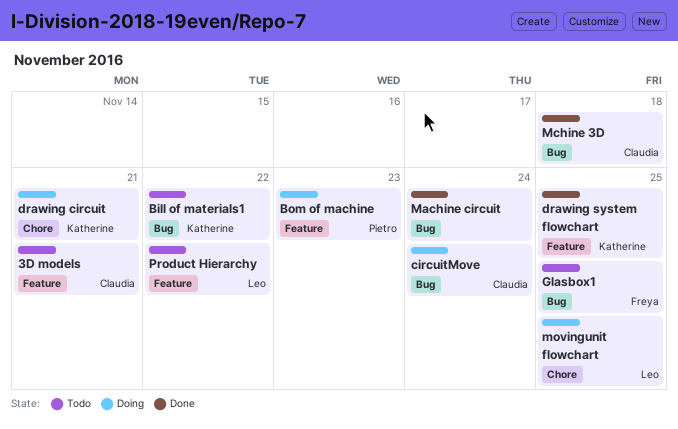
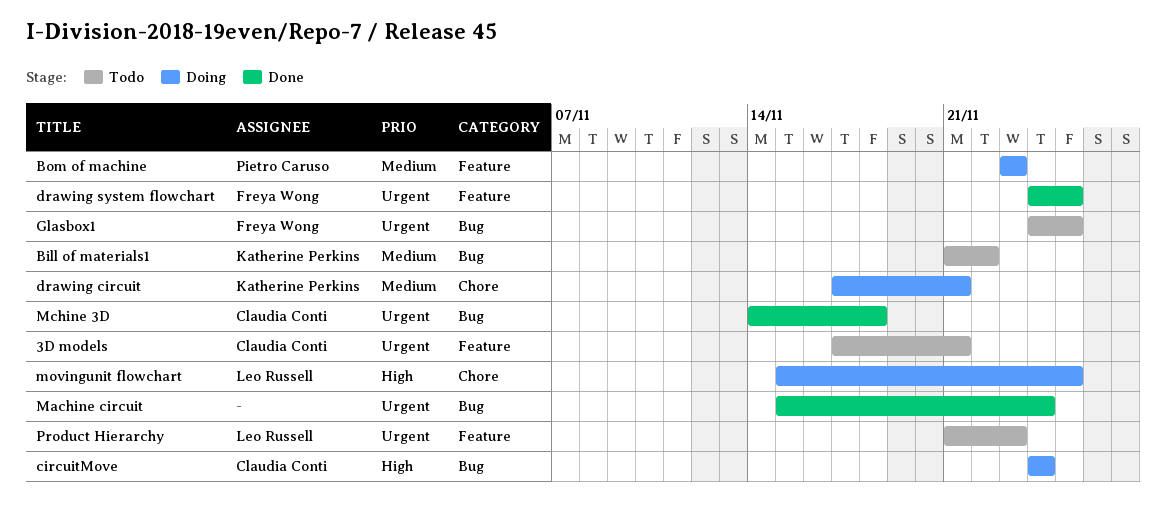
drawing system flowchart, owner: Katherine Perkins -> Freya Wong
Product Hierarchy, due: Nov 22 -> Nov 23

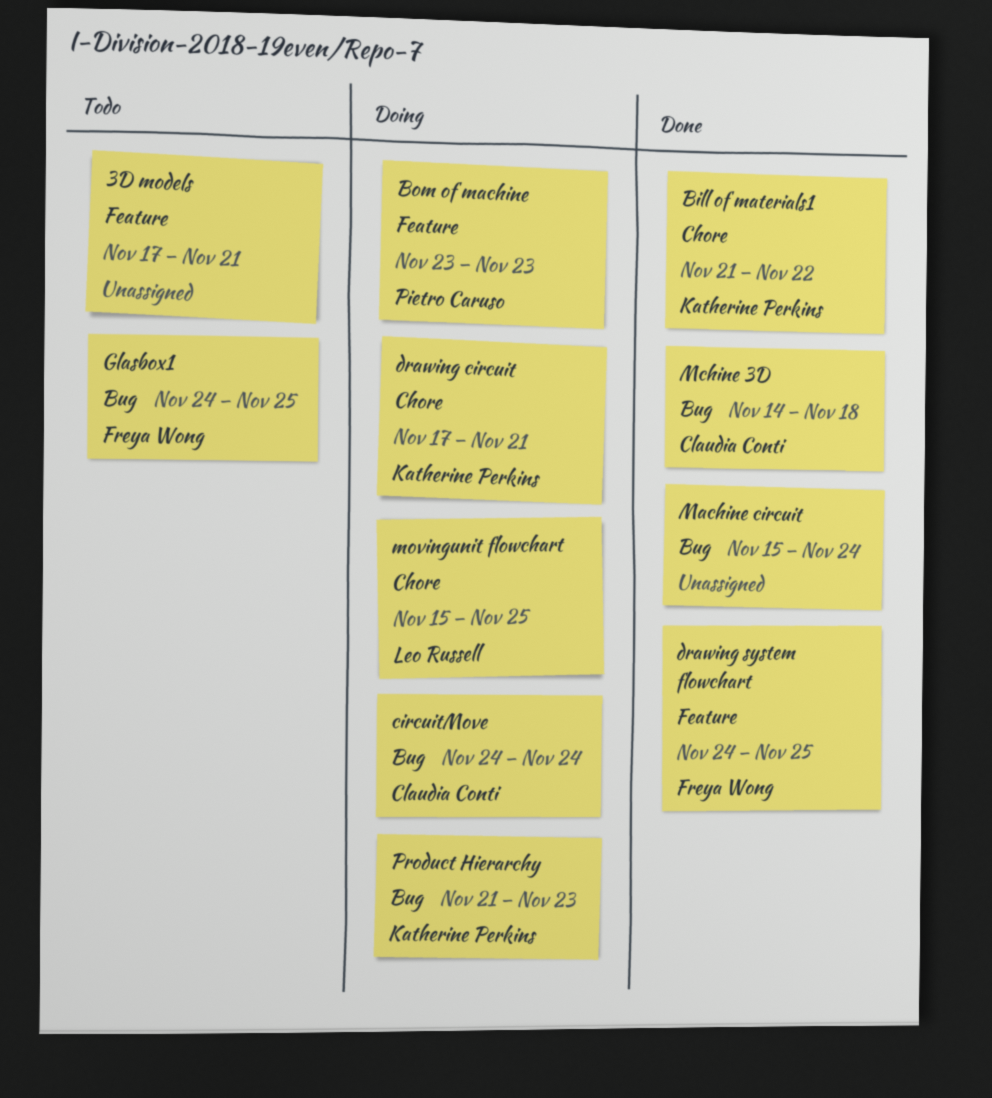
3D models, owner: Claudia Conti -> none
Bill of materials1, status: Todo -> Done
Bill of materials1, label: Bug -> Chore
Product Hierarchy, status: Todo -> Doing
Product Hierarchy, owner: Leo Russell -> Katherine Perkins
Product Hierarchy, label: Feature -> Bug

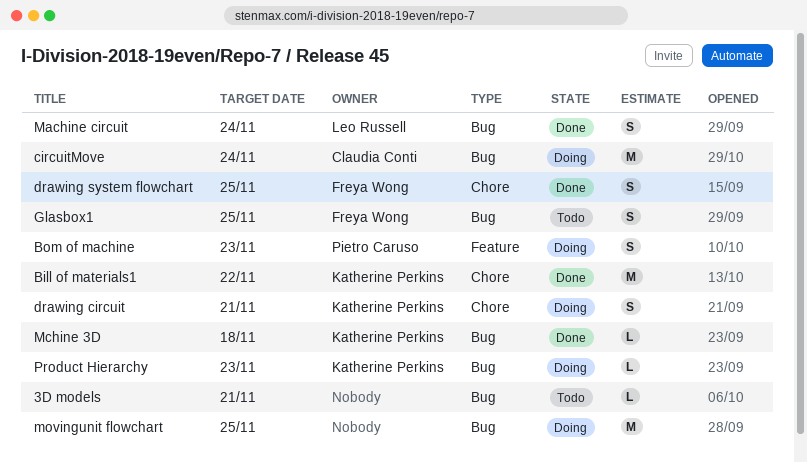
3D models, label: Feature -> Bug
drawing system flowchart, label: Feature -> Chore
Machine circuit, owner: none -> Leo Russell
Mchine 3D, owner: Claudia Conti -> Katherine Perkins
movingunit flowchart, owner: Leo Russell -> none
movingunit flowchart, label: Chore -> Bug

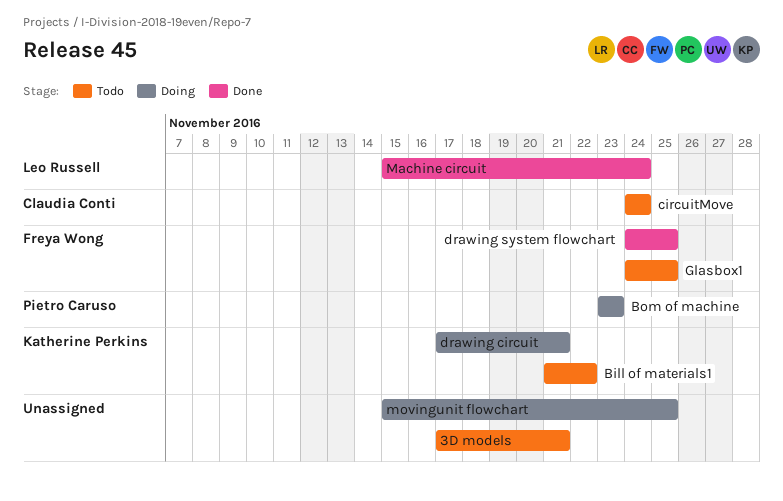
Bill of materials1, status: Done -> Todo
circuitMove, status: Doing -> Todo
Mchine 3D: present -> none
Product Hierarchy: present -> none

